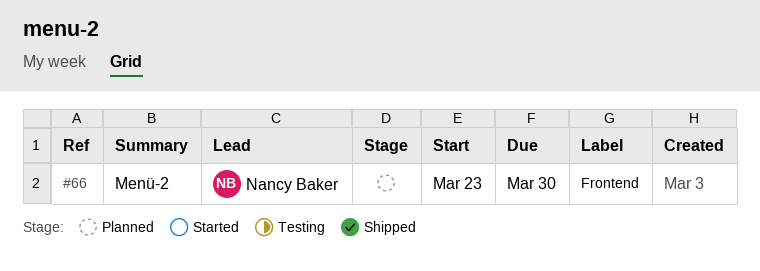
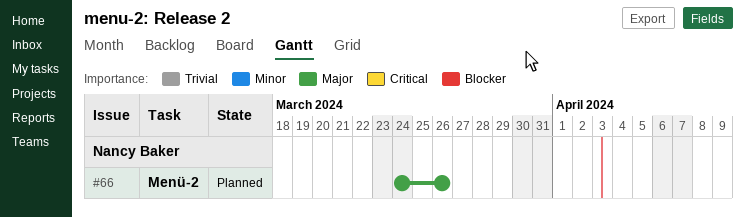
#66, start: Mar 23 -> Mar 24
#66, due: Mar 30 -> Mar 26

